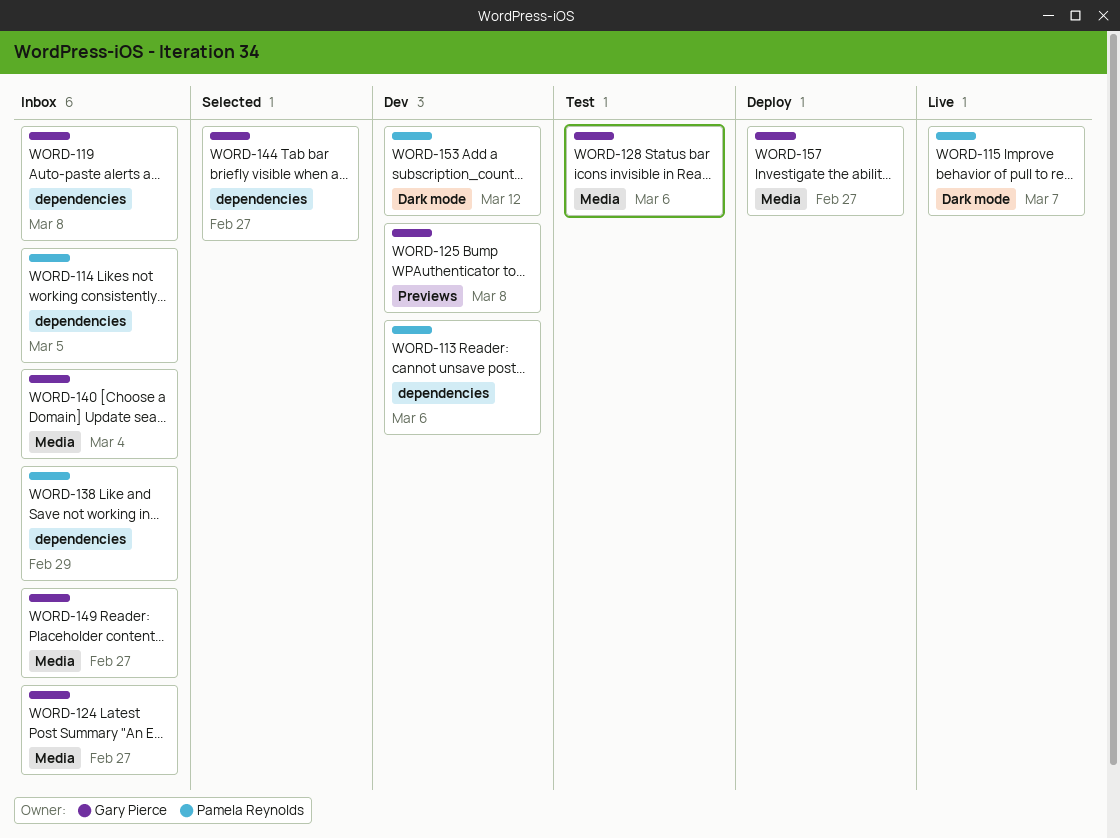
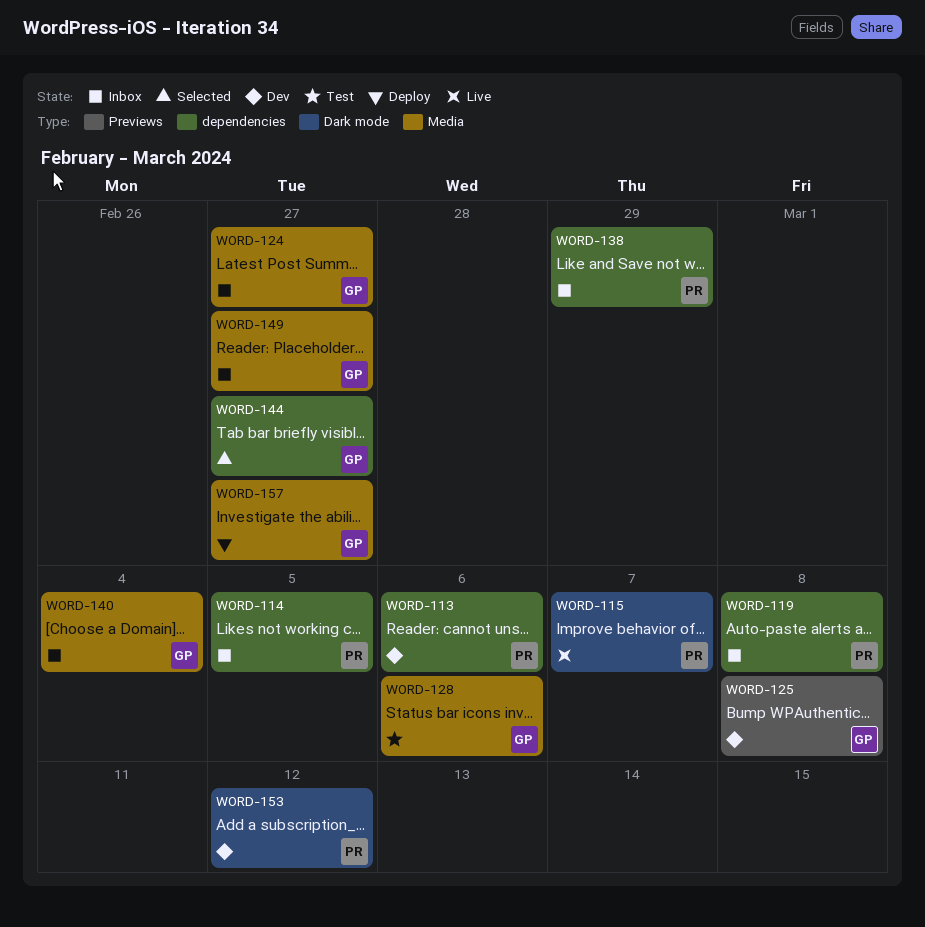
WORD-119, owner: Gary Pierce -> Pamela Reynolds

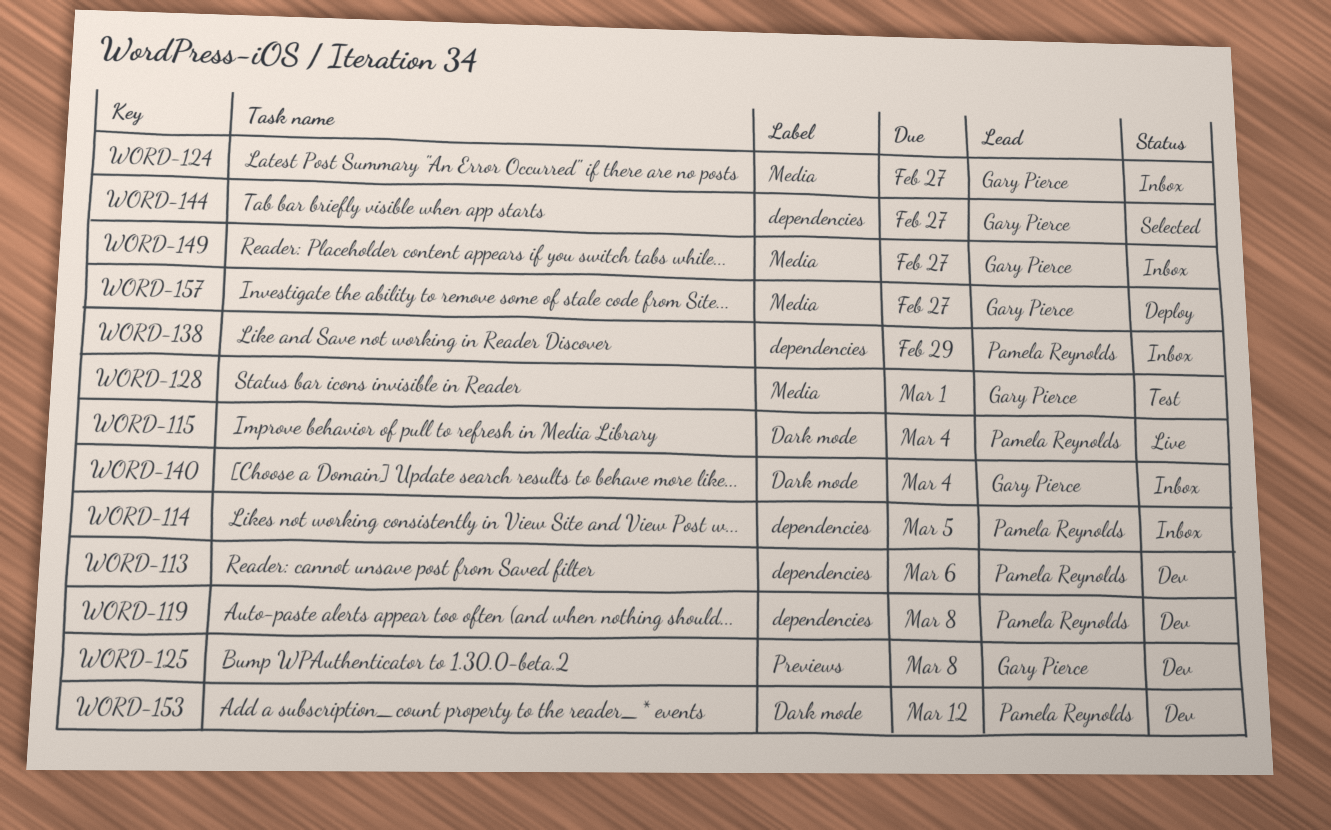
WORD-115, due: Mar 7 -> Mar 4
WORD-119, status: Inbox -> Dev
WORD-128, due: Mar 6 -> Mar 1
WORD-140, label: Media -> Dark mode

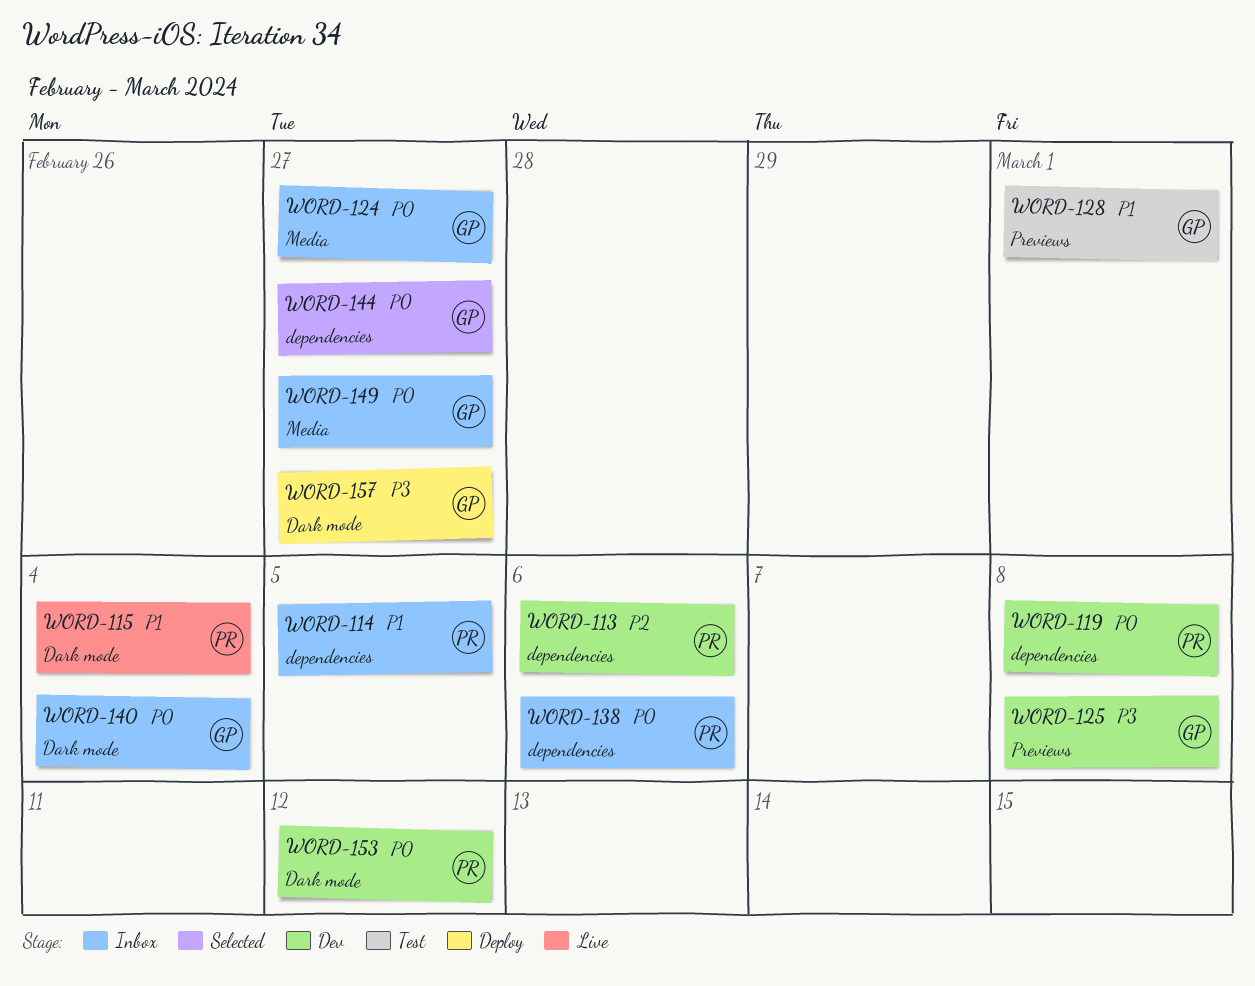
WORD-128, label: Media -> Previews
WORD-138, due: Feb 29 -> Mar 6
WORD-157, label: Media -> Dark mode

